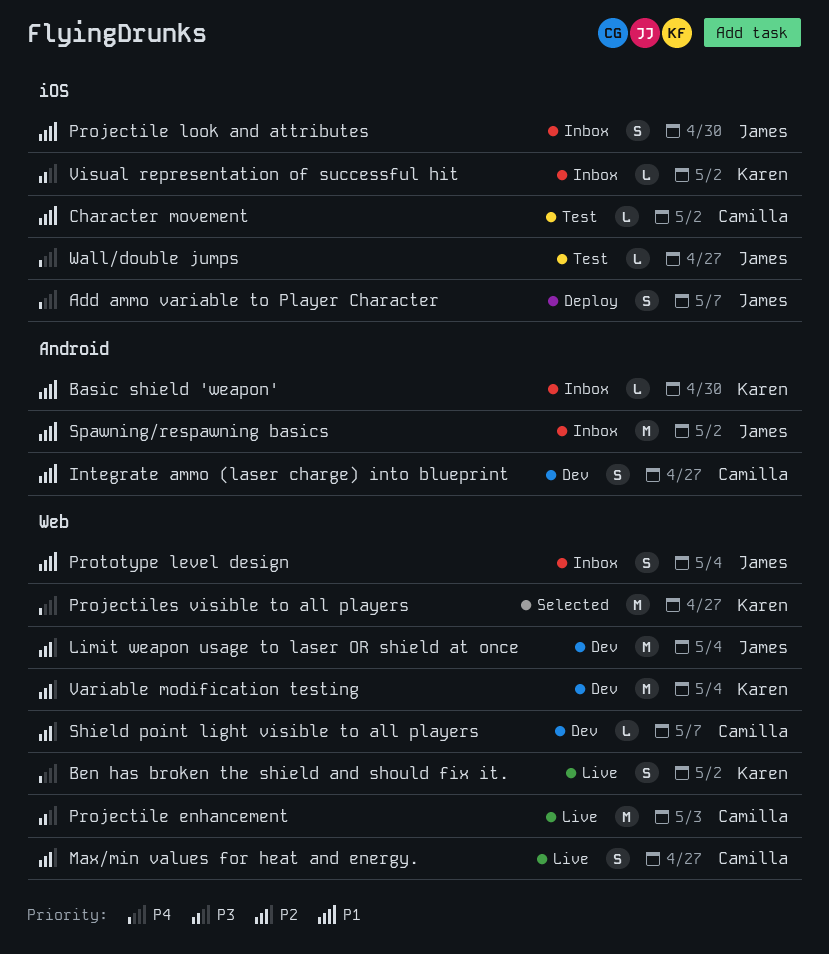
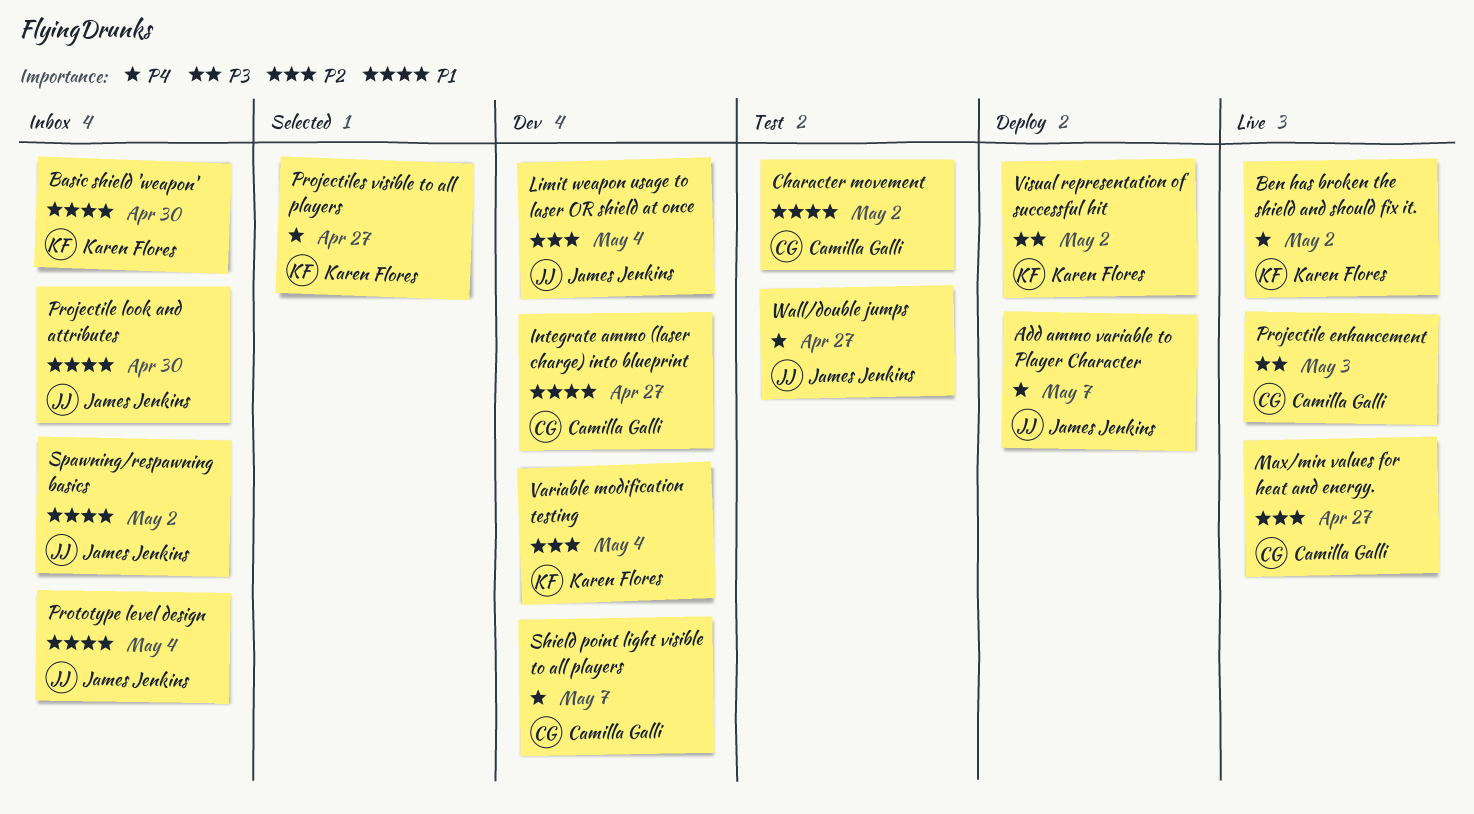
Shield point light visible to all players, priority: P2 -> P4
Visual representation of successful hit, status: Inbox -> Deploy

